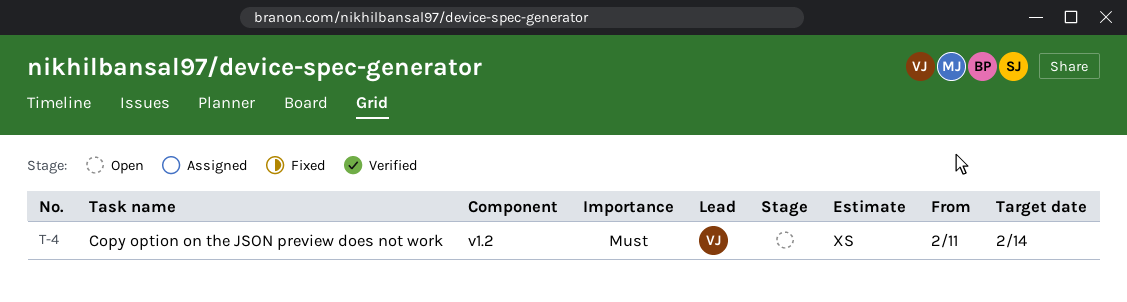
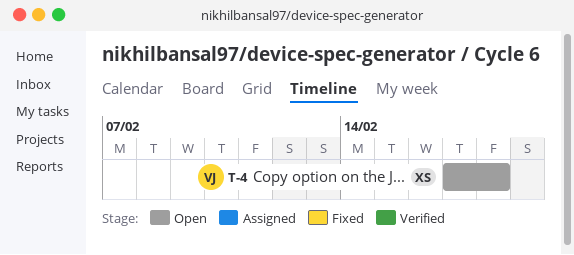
T-4, start: Feb 11 -> Feb 17
T-4, due: Feb 14 -> Feb 18

